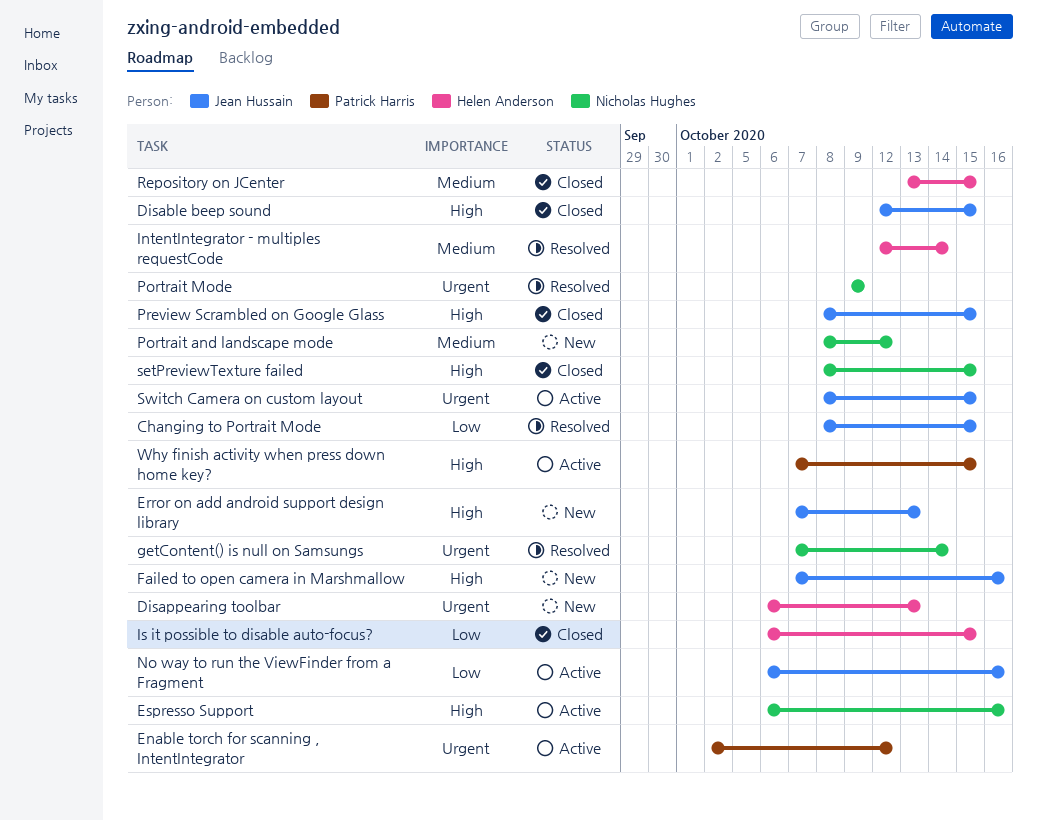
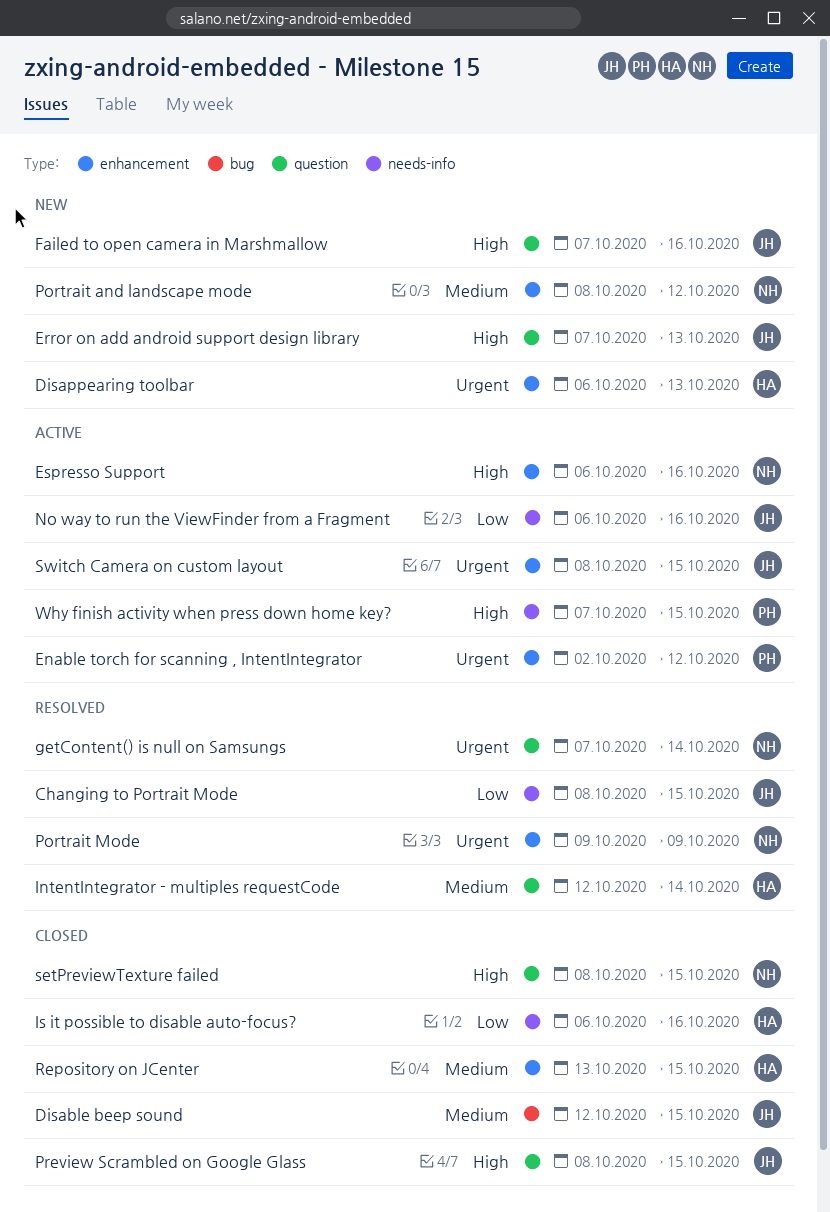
Disable beep sound, priority: High -> Medium
Is it possible to disable auto-focus?, due: Oct 15 -> Oct 16

